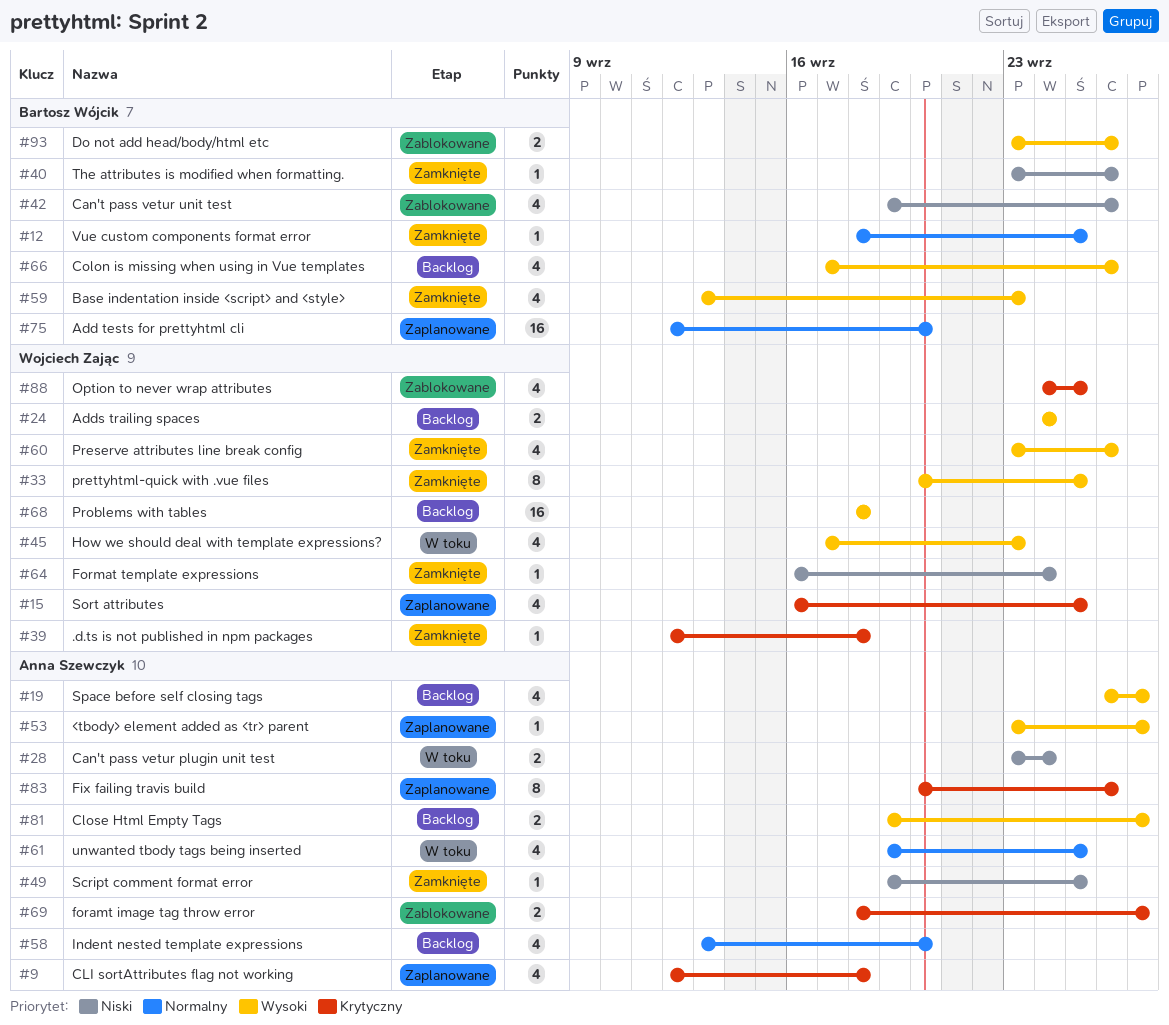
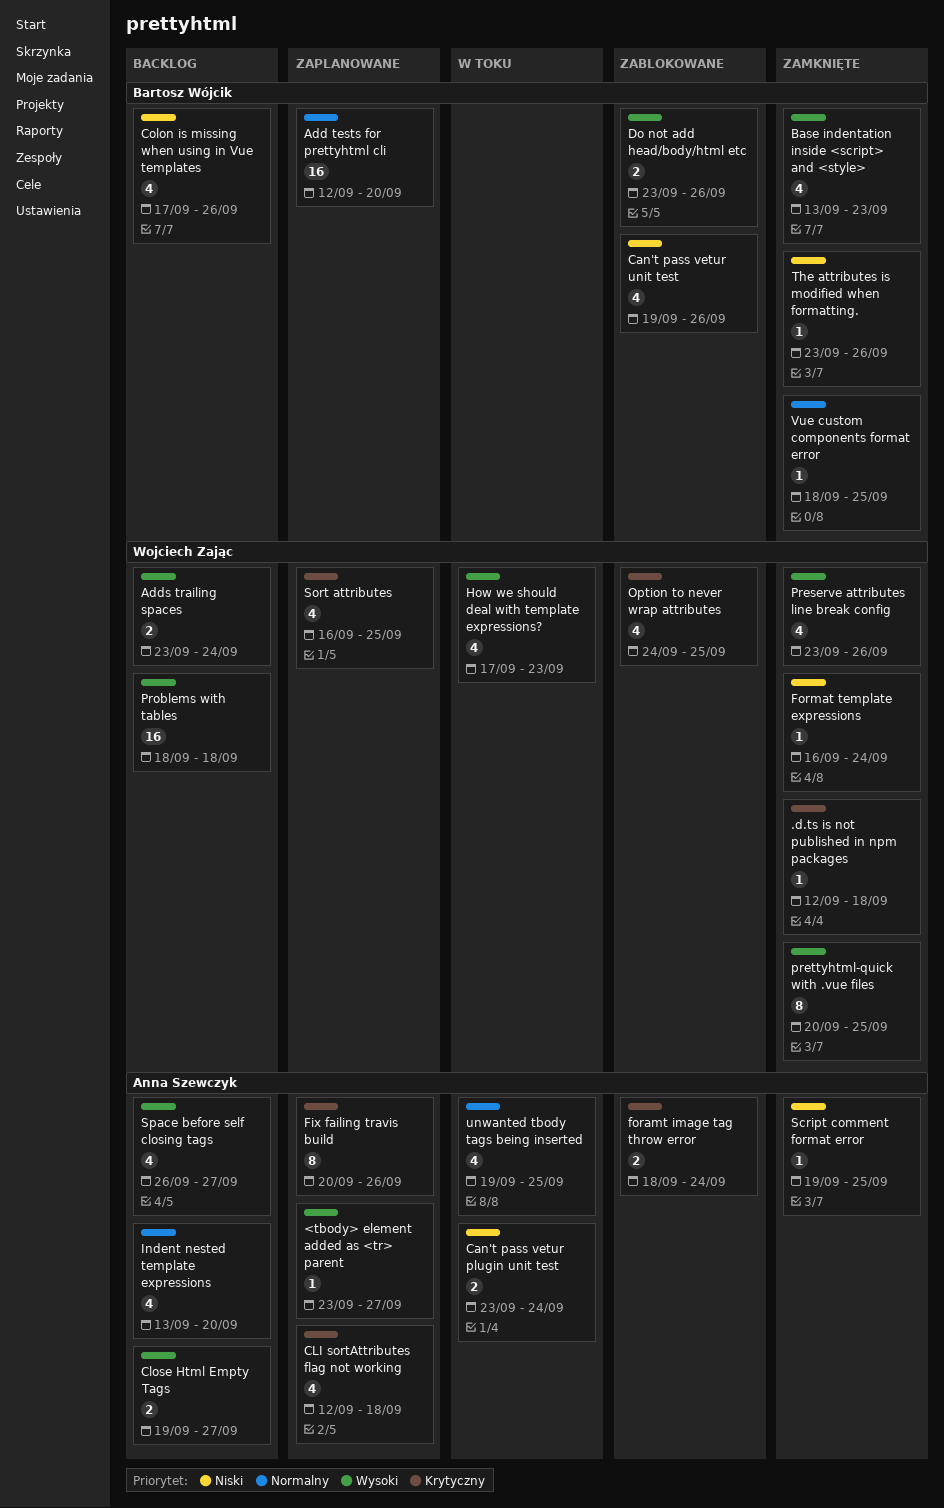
Adds trailing spaces, start: Sep 24 -> Sep 23
Colon is missing when using in Vue templates, priority: Wysoki -> Niski
foramt image tag throw error, due: Sep 27 -> Sep 24

